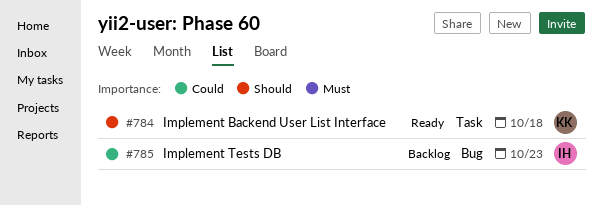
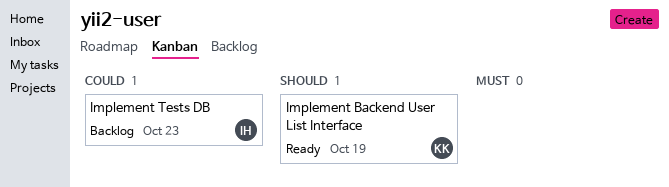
Implement Backend User List Interface, due: Oct 18 -> Oct 19

